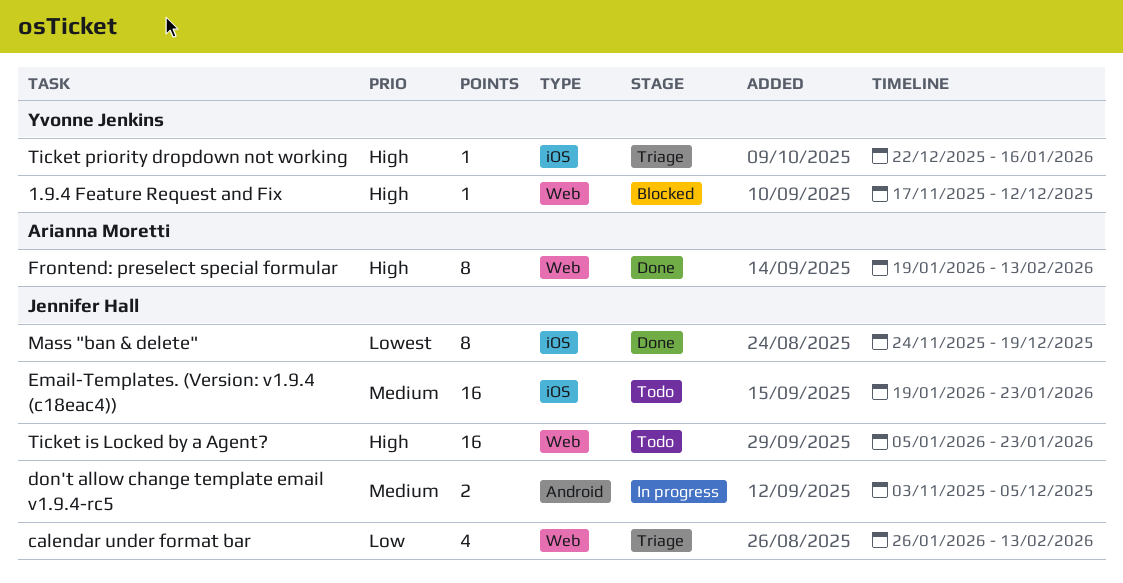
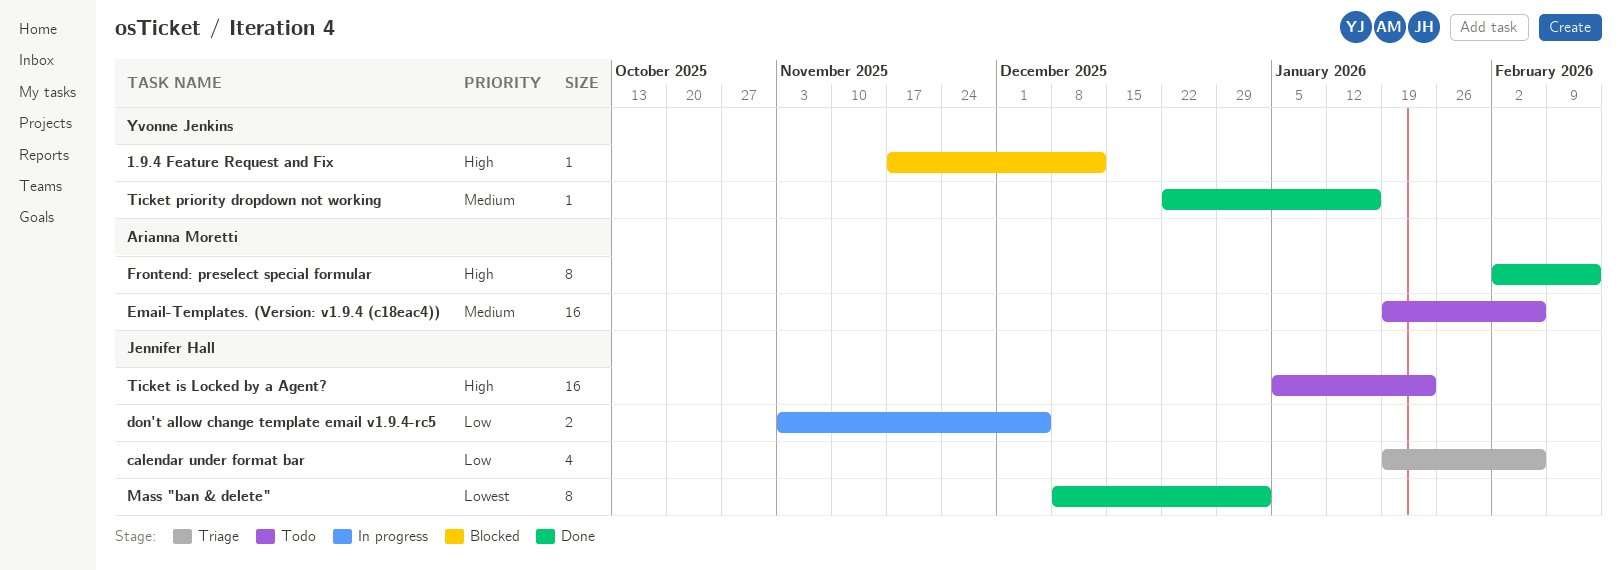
calendar under format bar, start: Jan 26 -> Jan 19
calendar under format bar, due: Feb 13 -> Feb 6
don't allow change template email v1.9.4-rc5, priority: Medium -> Low
Email-Templates. (Version: v1.9.4 (c18eac4)), owner: Jennifer Hall -> Arianna Moretti
Email-Templates. (Version: v1.9.4 (c18eac4)), due: Jan 23 -> Feb 6
Frontend: preselect special formular, start: Jan 19 -> Feb 2
Mass "ban & delete", start: Nov 24 -> Dec 8
Mass "ban & delete", due: Dec 19 -> Jan 2
Ticket priority dropdown not working, status: Triage -> Done
Ticket priority dropdown not working, priority: High -> Medium

